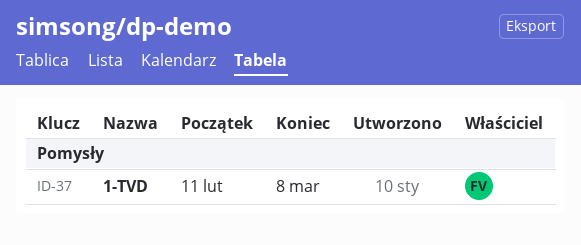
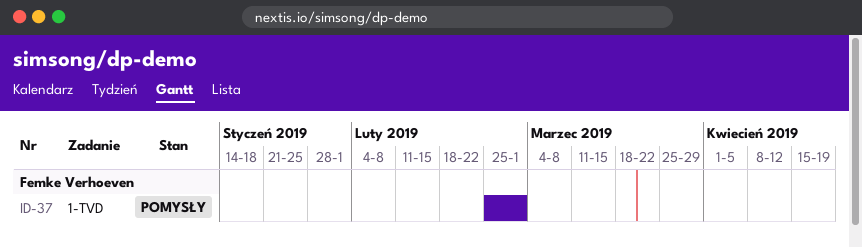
ID-37, start: Feb 11 -> Feb 25
ID-37, due: Mar 8 -> Mar 1

